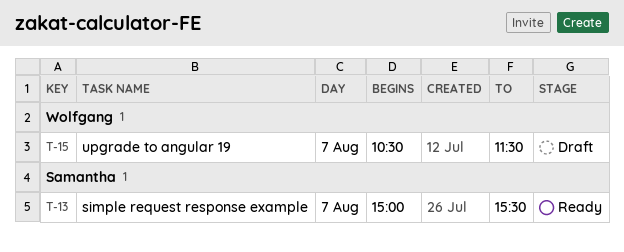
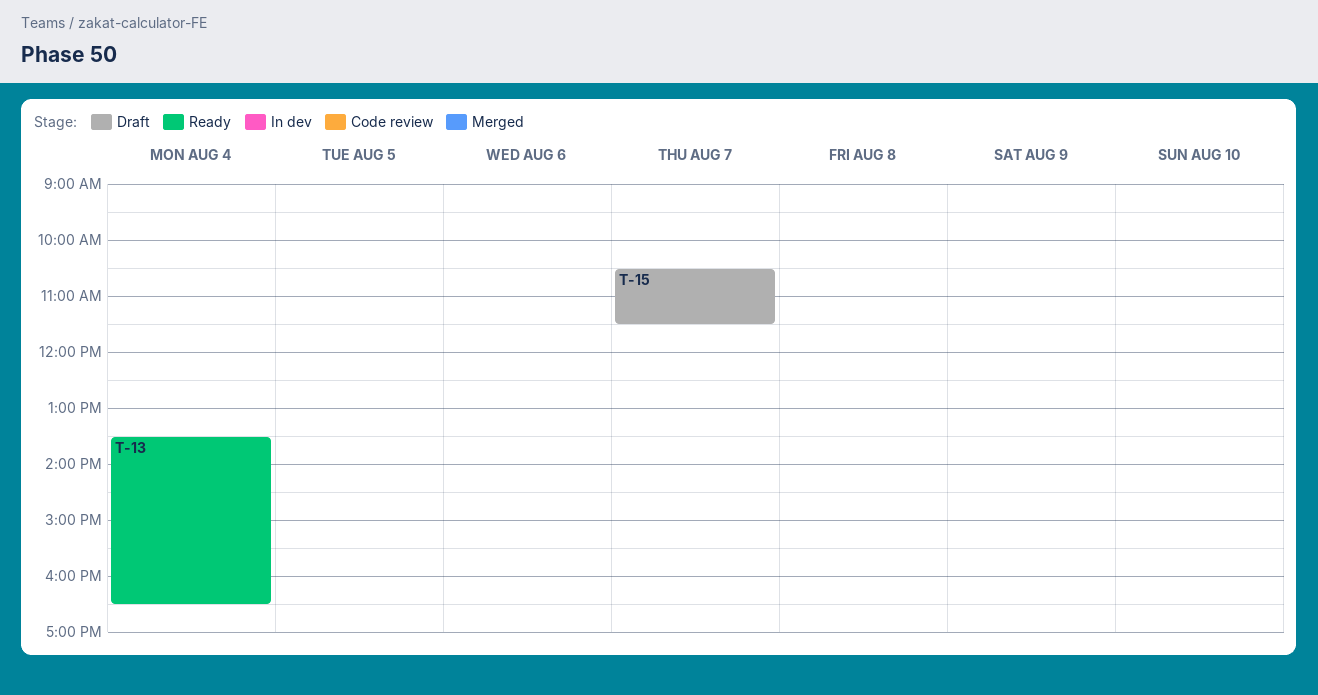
T-13, day: Aug 7 -> Aug 4
T-13, begins: 15:00 -> 13:30
T-13, ends: 15:30 -> 16:30

